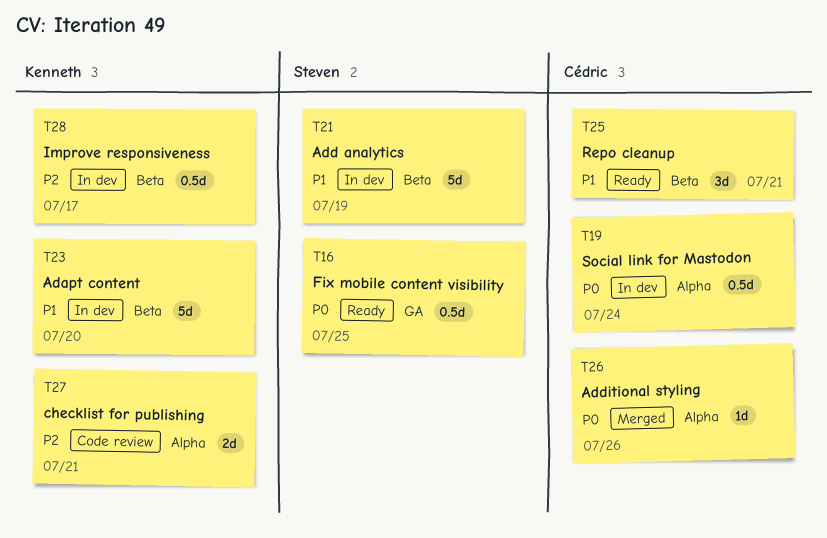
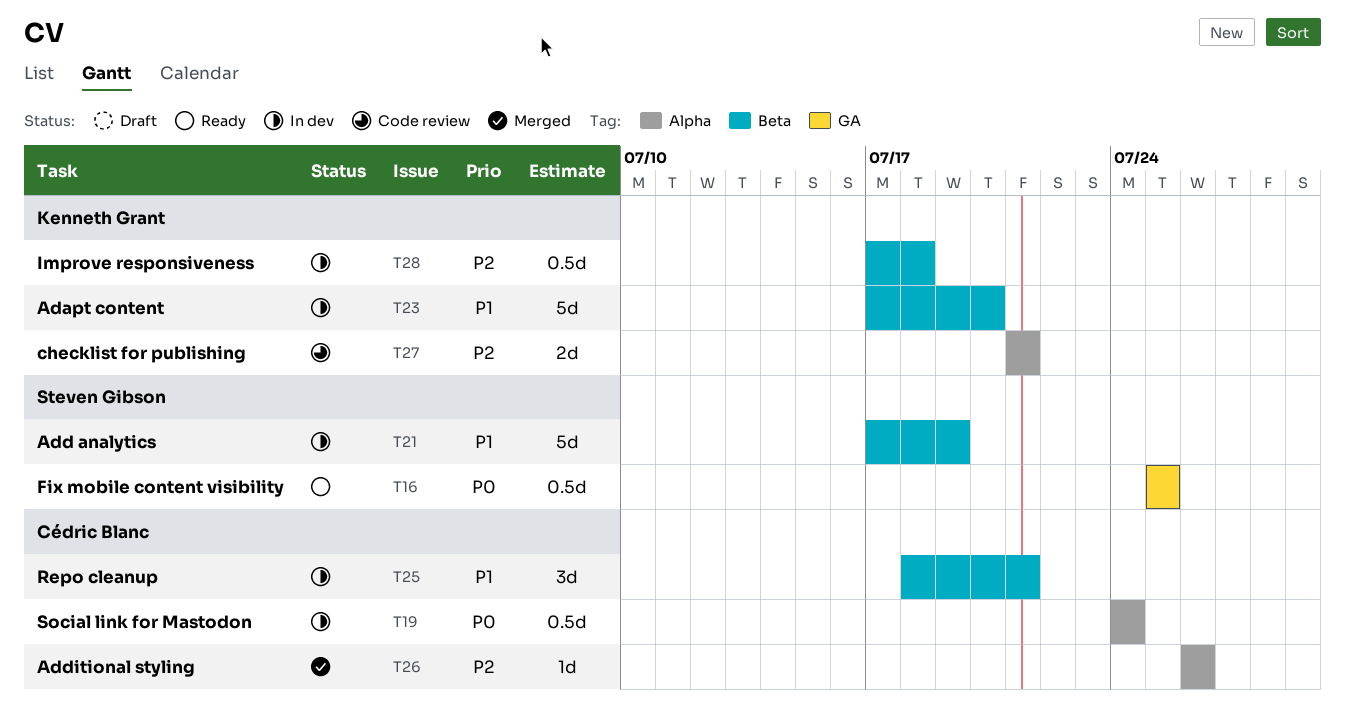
T25, status: Ready -> In dev
T26, priority: P0 -> P2
T28, due: Jul 17 -> Jul 18

